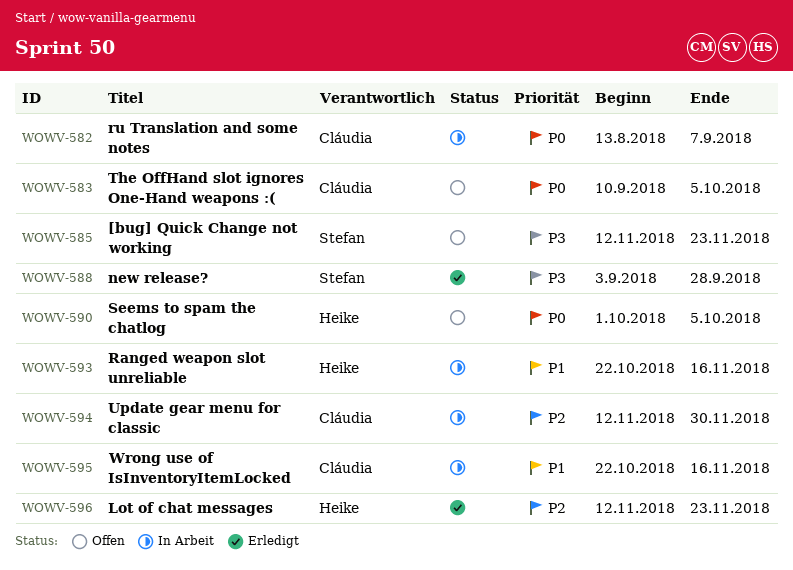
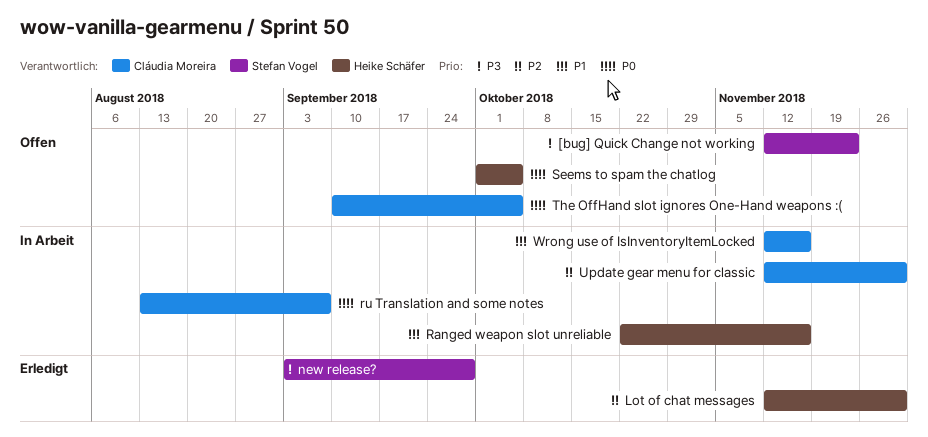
Lot of chat messages, due: Nov 23 -> Nov 30
Wrong use of IsInventoryItemLocked, start: Oct 22 -> Nov 12

